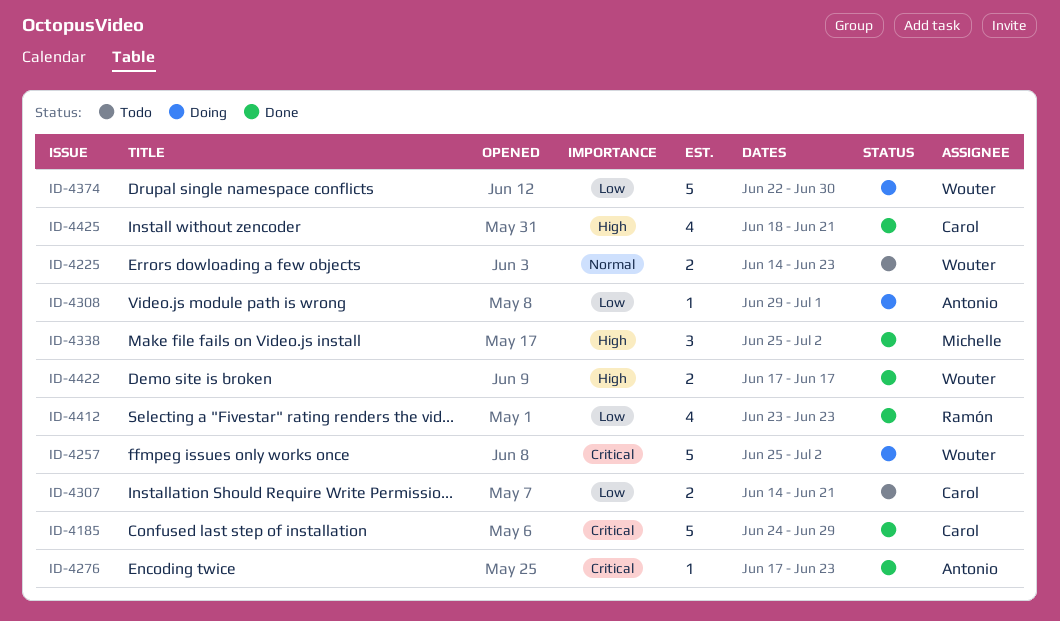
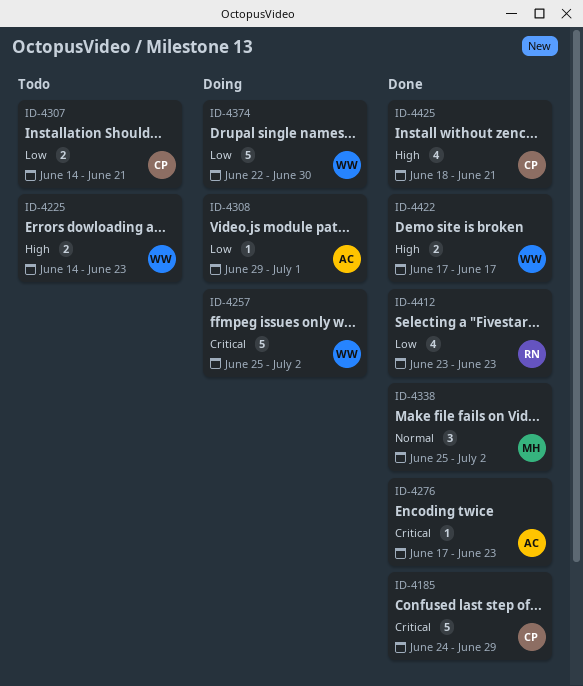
ID-4225, priority: Normal -> High
ID-4338, priority: High -> Normal

